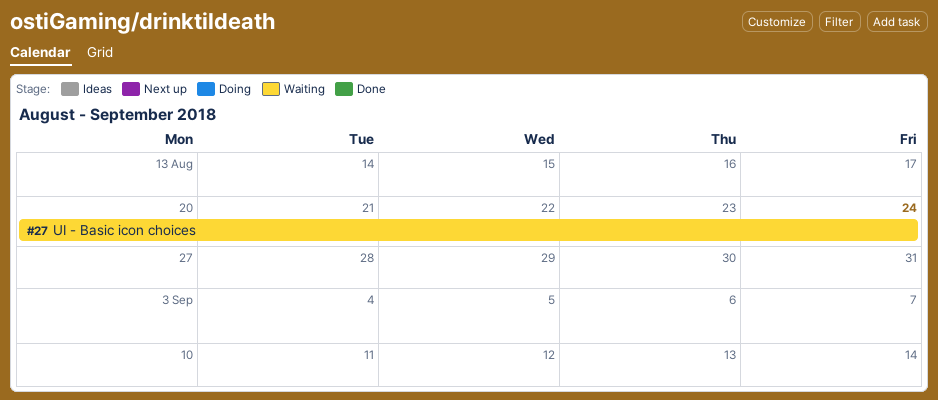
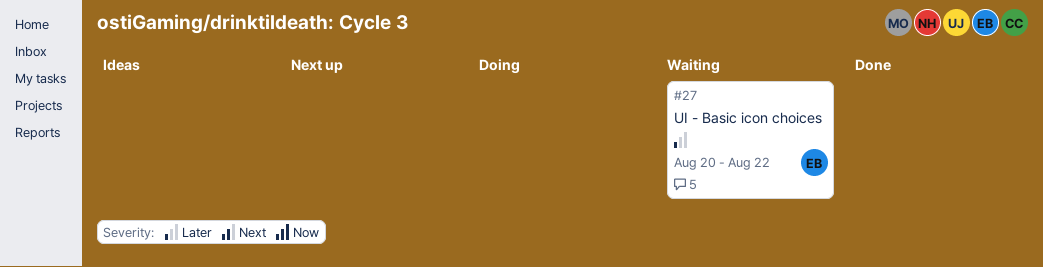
#27, due: Aug 24 -> Aug 22

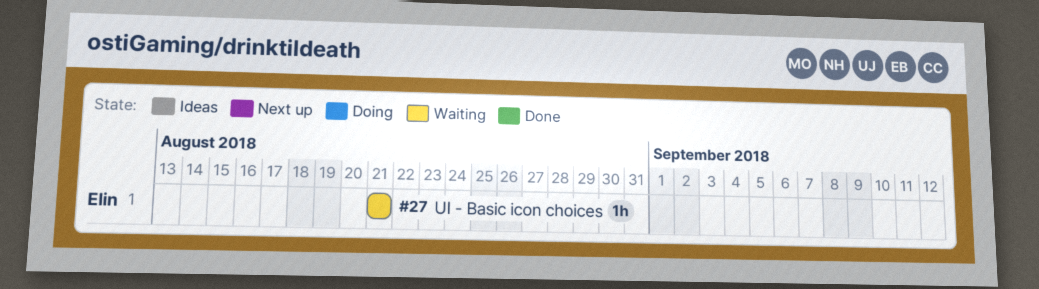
#27, start: Aug 20 -> Aug 21
#27, due: Aug 22 -> Aug 21

